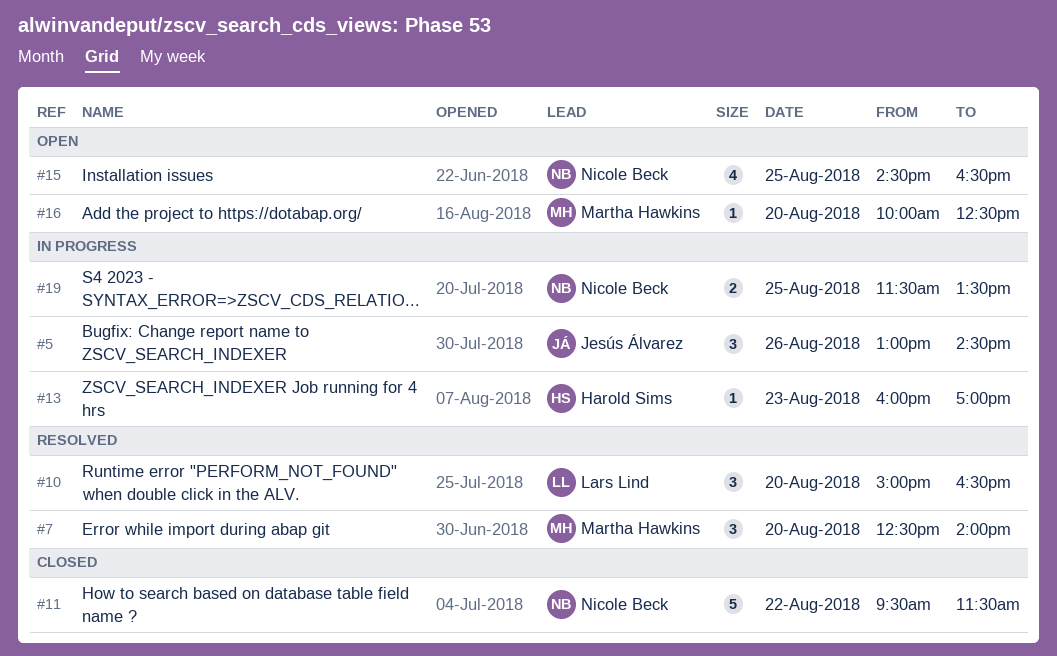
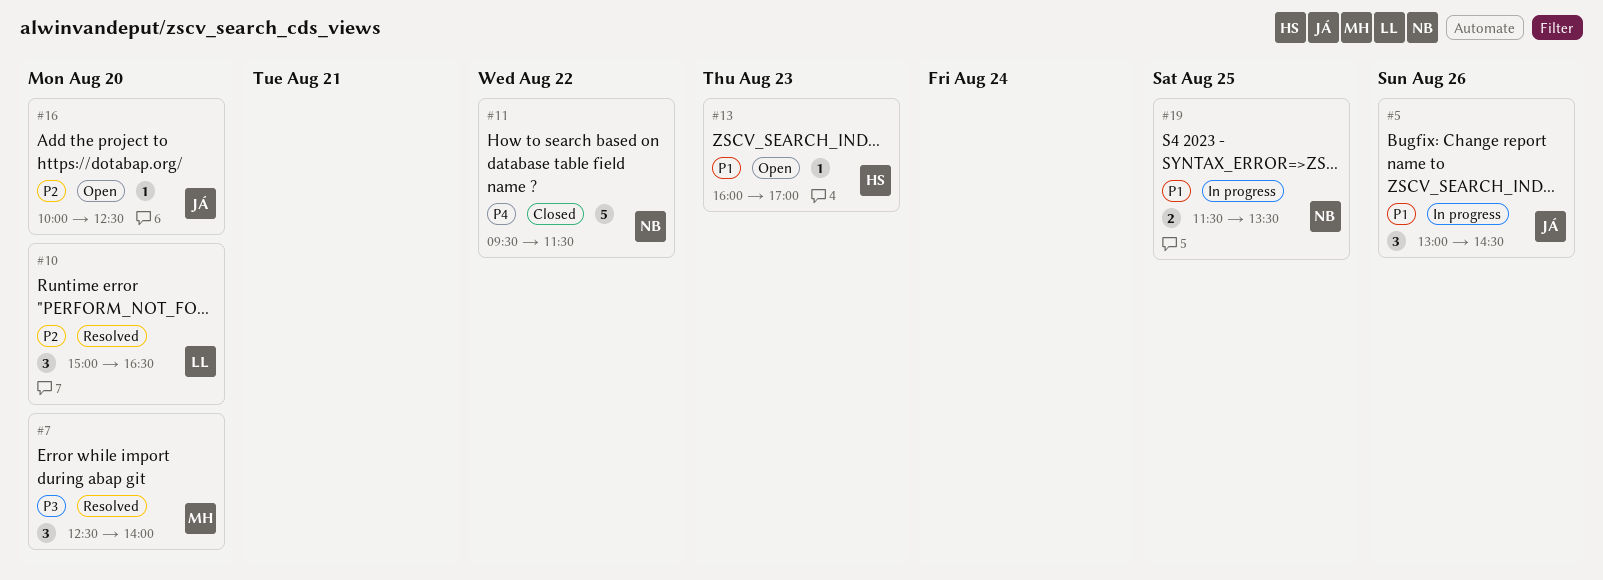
#13, status: In progress -> Open
#15: present -> none
#16, owner: Martha Hawkins -> Jesús Álvarez

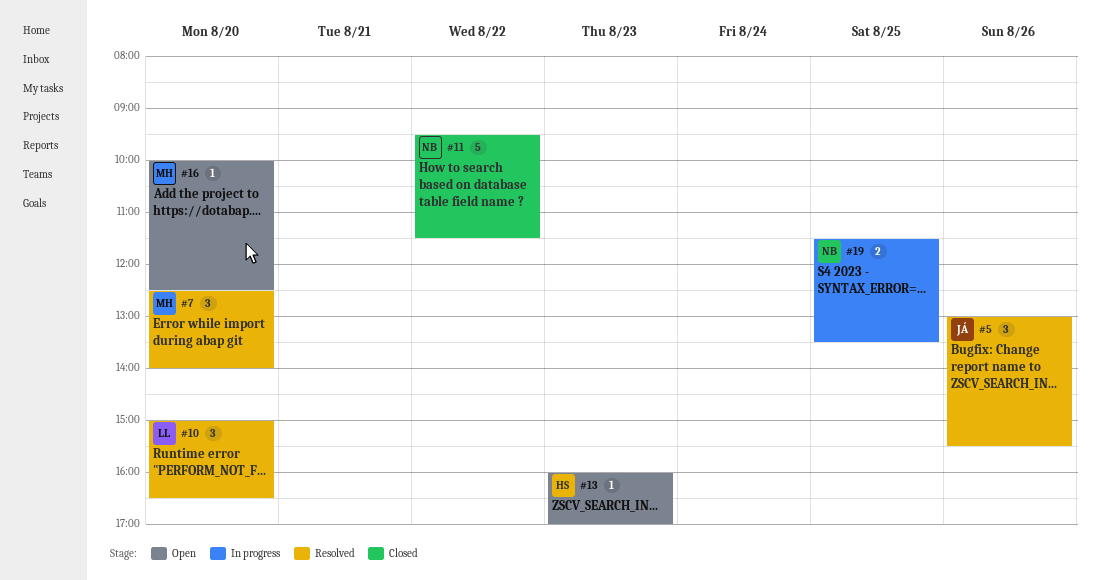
#5, status: In progress -> Resolved
#5, ends: 14:30 -> 15:30
#16, owner: JÁ -> MH

